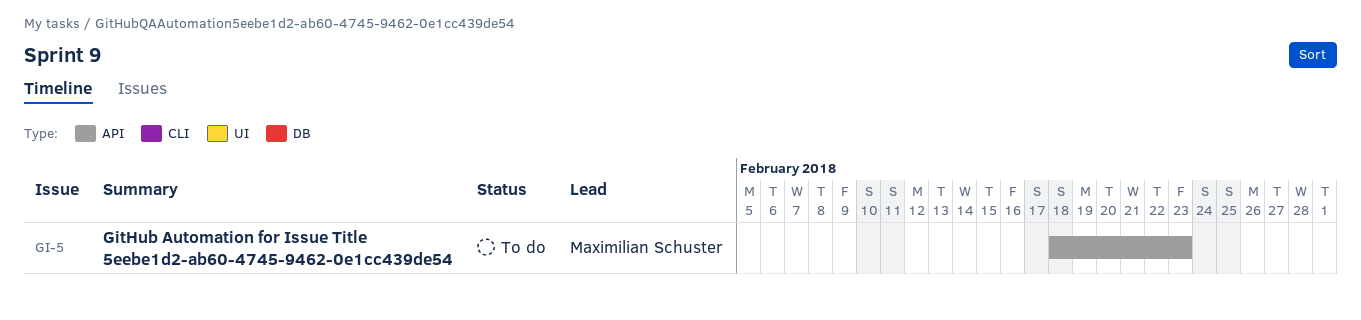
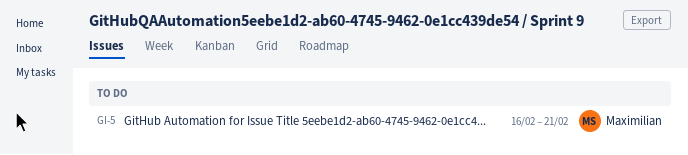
GI-5, start: Feb 18 -> Feb 16
GI-5, due: Feb 23 -> Feb 21

